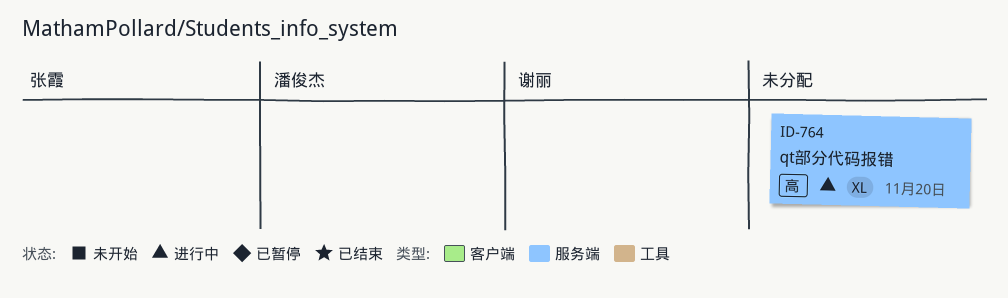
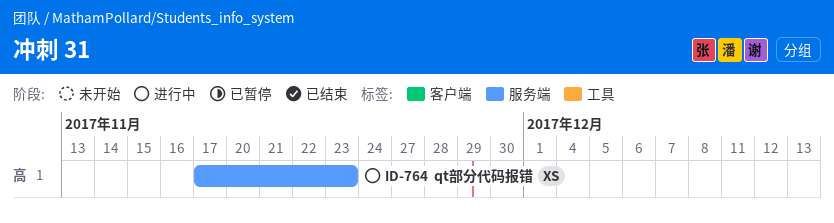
ID-764, estimate: XL -> XS
ID-764, due: Nov 20 -> Nov 23

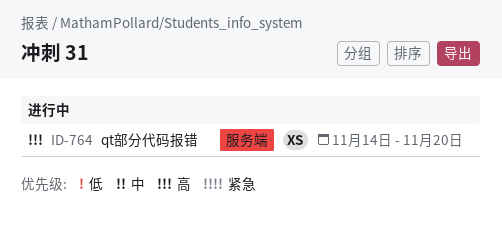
ID-764, start: Nov 17 -> Nov 14
ID-764, due: Nov 23 -> Nov 20

